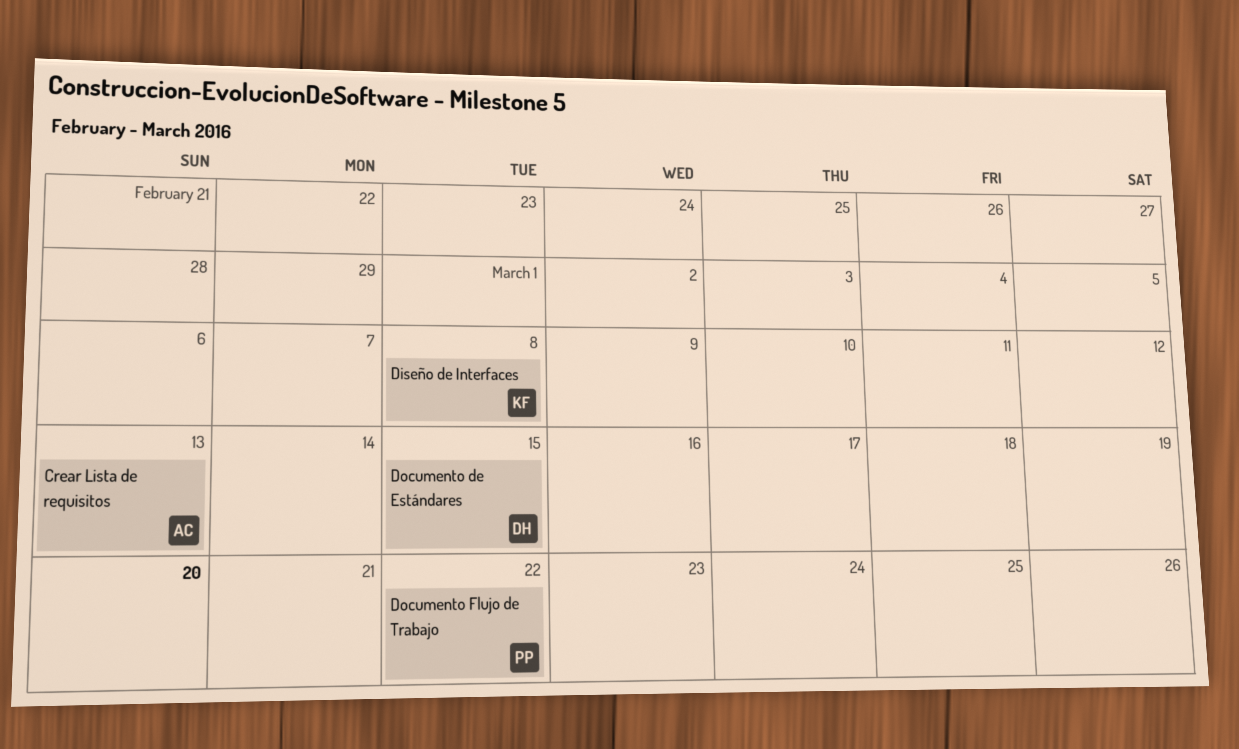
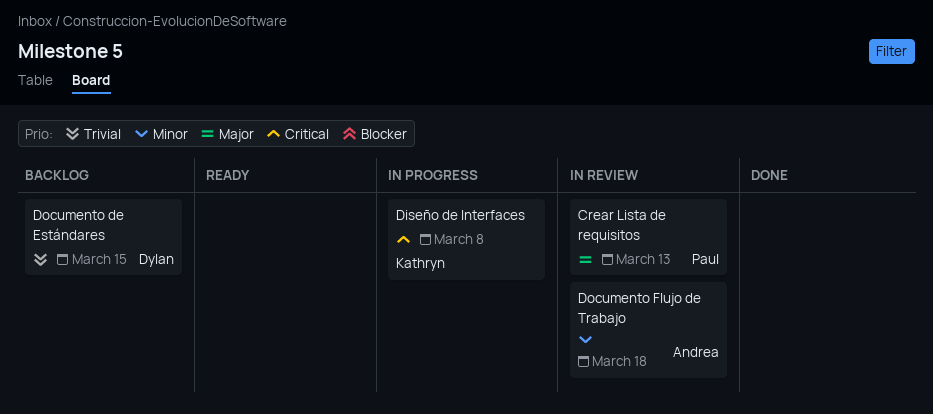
Crear Lista de requisitos, owner: Andrea -> Paul
Documento Flujo de Trabajo, owner: Paul -> Andrea
Documento Flujo de Trabajo, due: Mar 22 -> Mar 18

